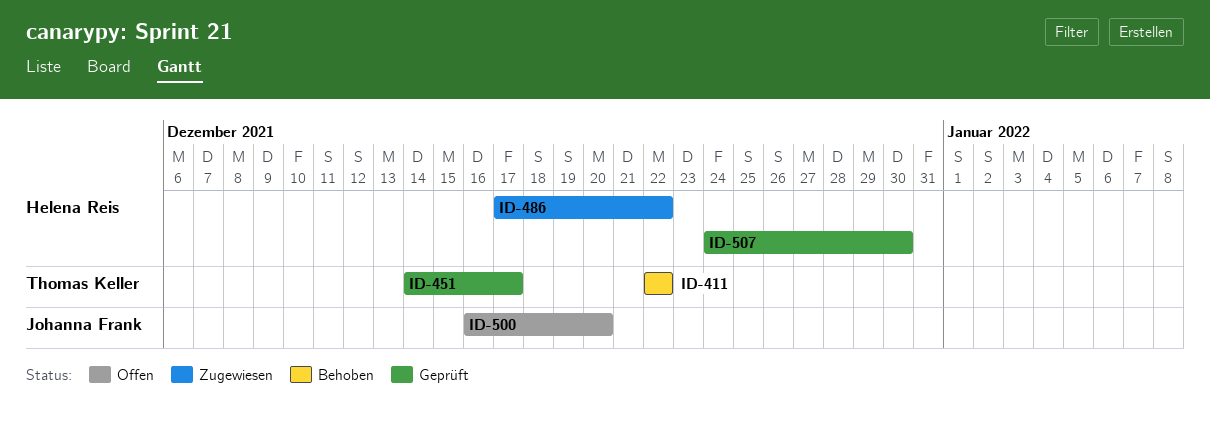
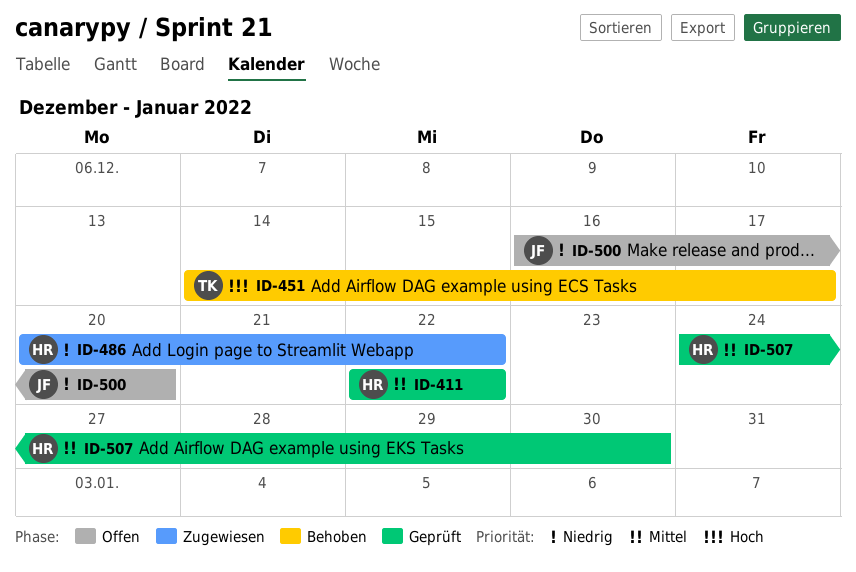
ID-411, status: Behoben -> Geprüft
ID-411, owner: Thomas Keller -> Helena Reis
ID-451, status: Geprüft -> Behoben
ID-486, start: Dec 17 -> Dec 20

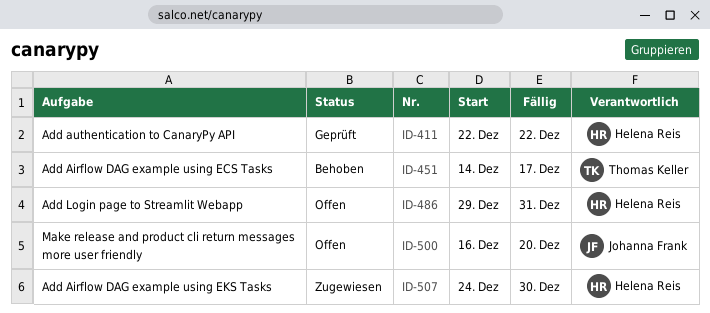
ID-486, status: Zugewiesen -> Offen
ID-486, start: Dec 20 -> Dec 29
ID-486, due: Dec 22 -> Dec 31
ID-507, status: Geprüft -> Zugewiesen

